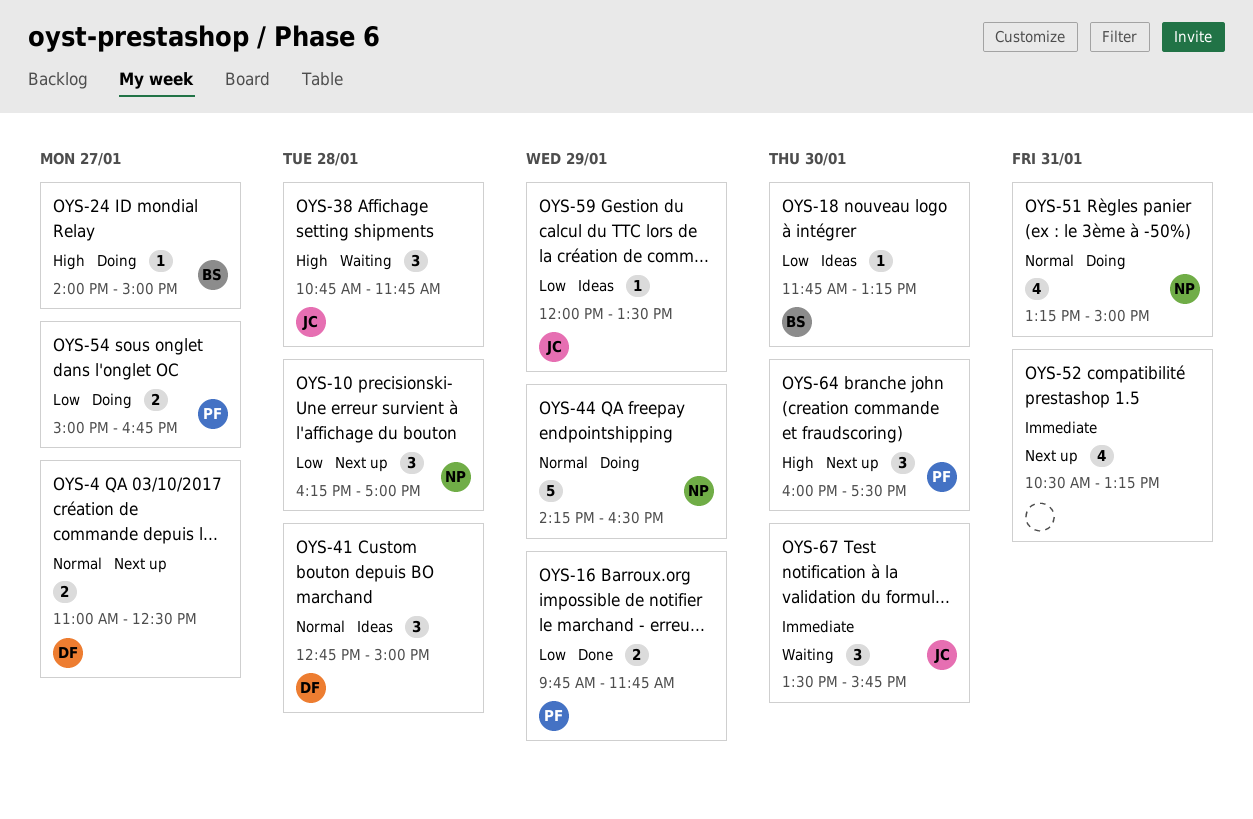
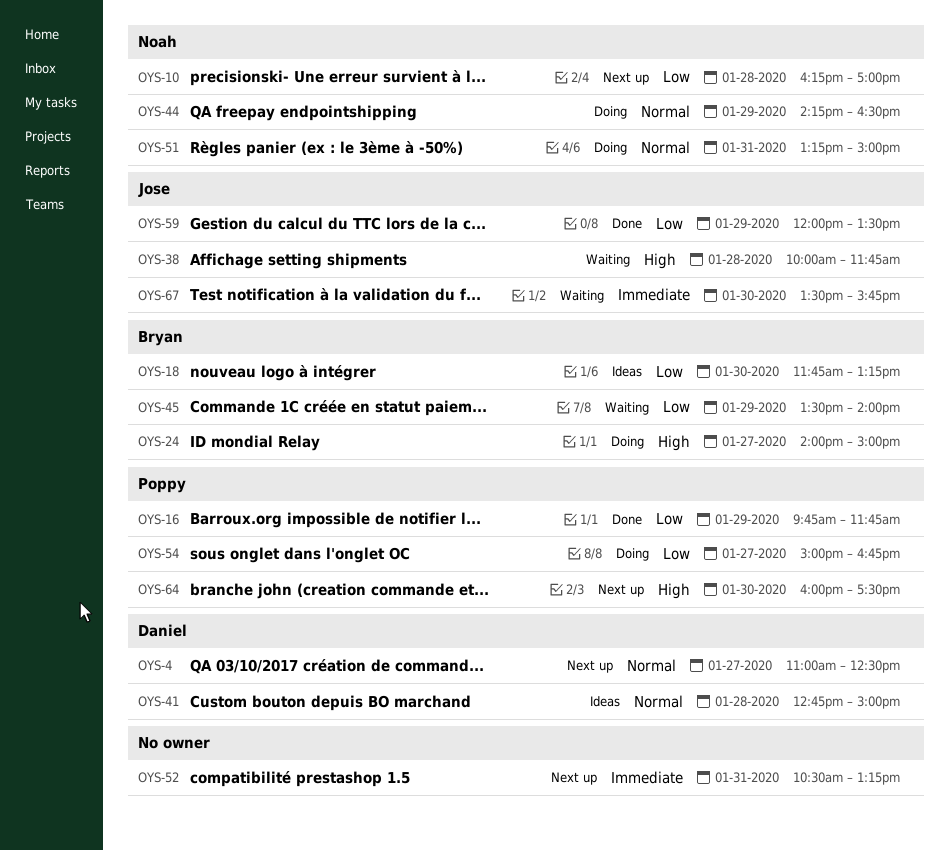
OYS-38, begins: 10:45 -> 10:00
OYS-45: none -> present
OYS-59, status: Ideas -> Done

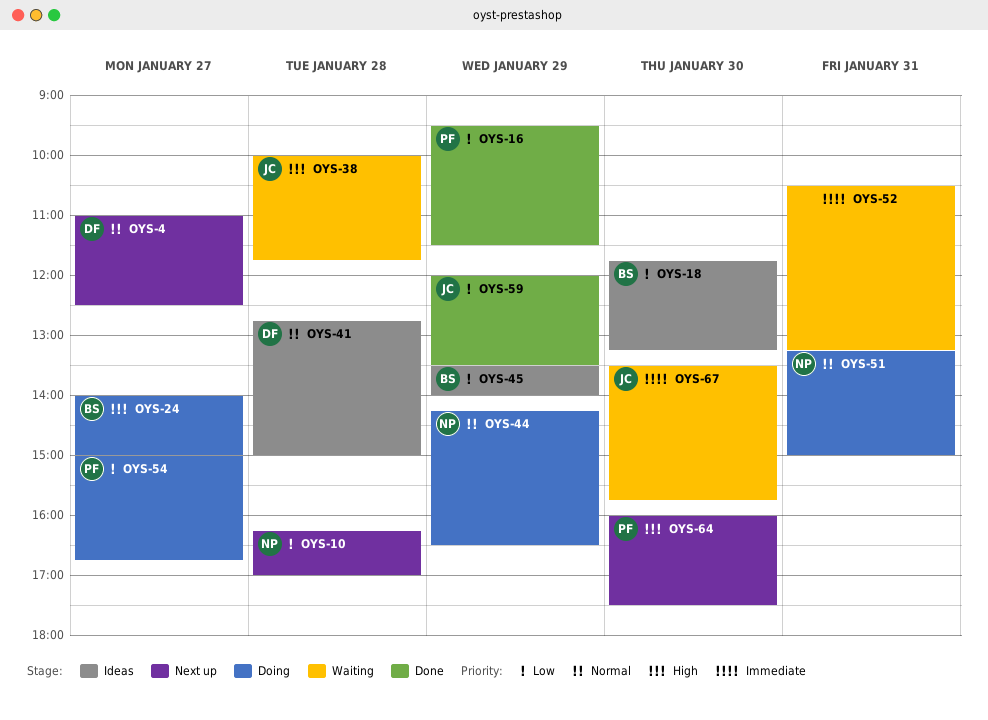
OYS-16, begins: 09:45 -> 09:30
OYS-16, ends: 11:45 -> 11:30
OYS-45, status: Waiting -> Ideas
OYS-52, status: Next up -> Waiting

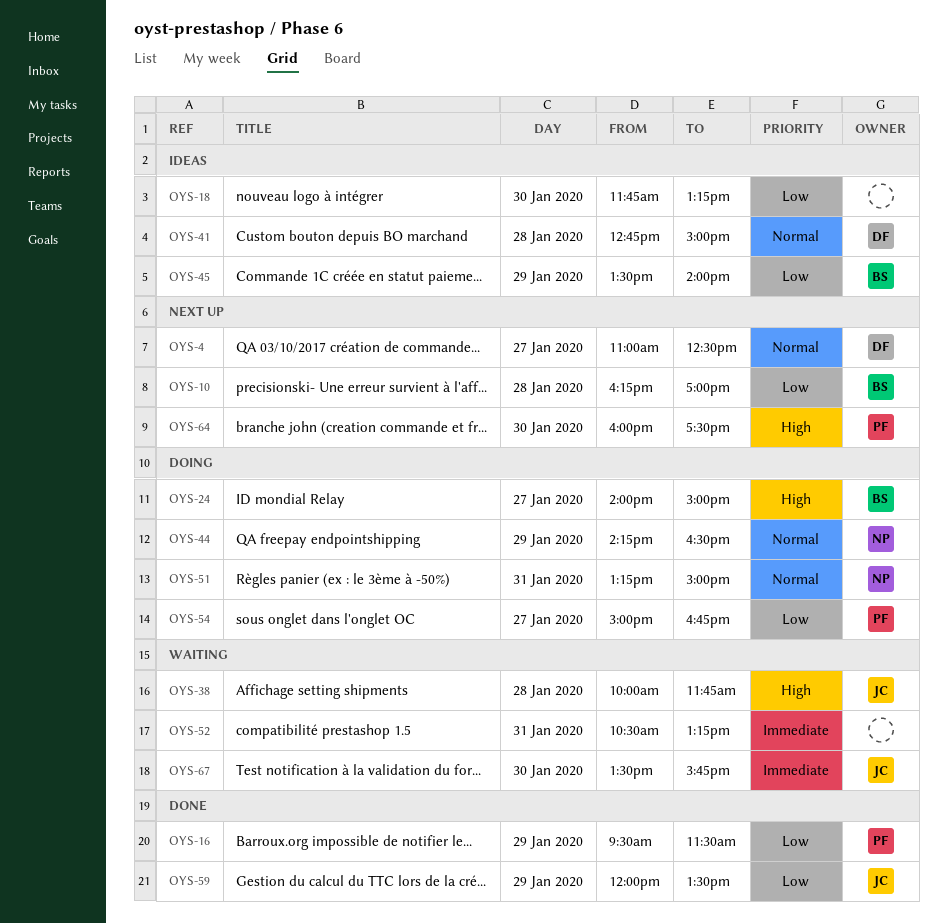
OYS-10, owner: NP -> BS
OYS-18, owner: BS -> none

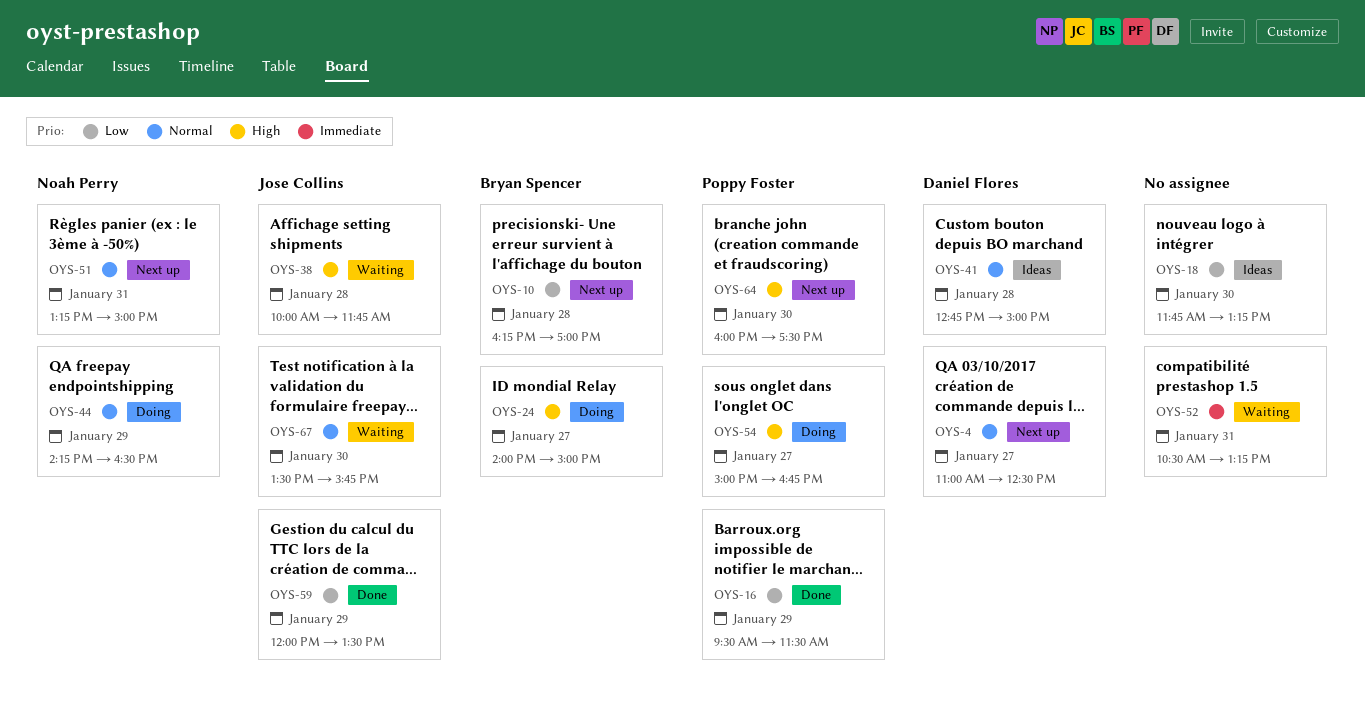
OYS-45: present -> none
OYS-51, status: Doing -> Next up
OYS-54, priority: Low -> High
OYS-67, priority: Immediate -> Normal

